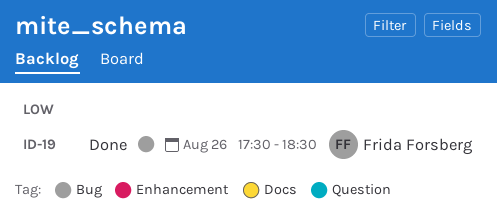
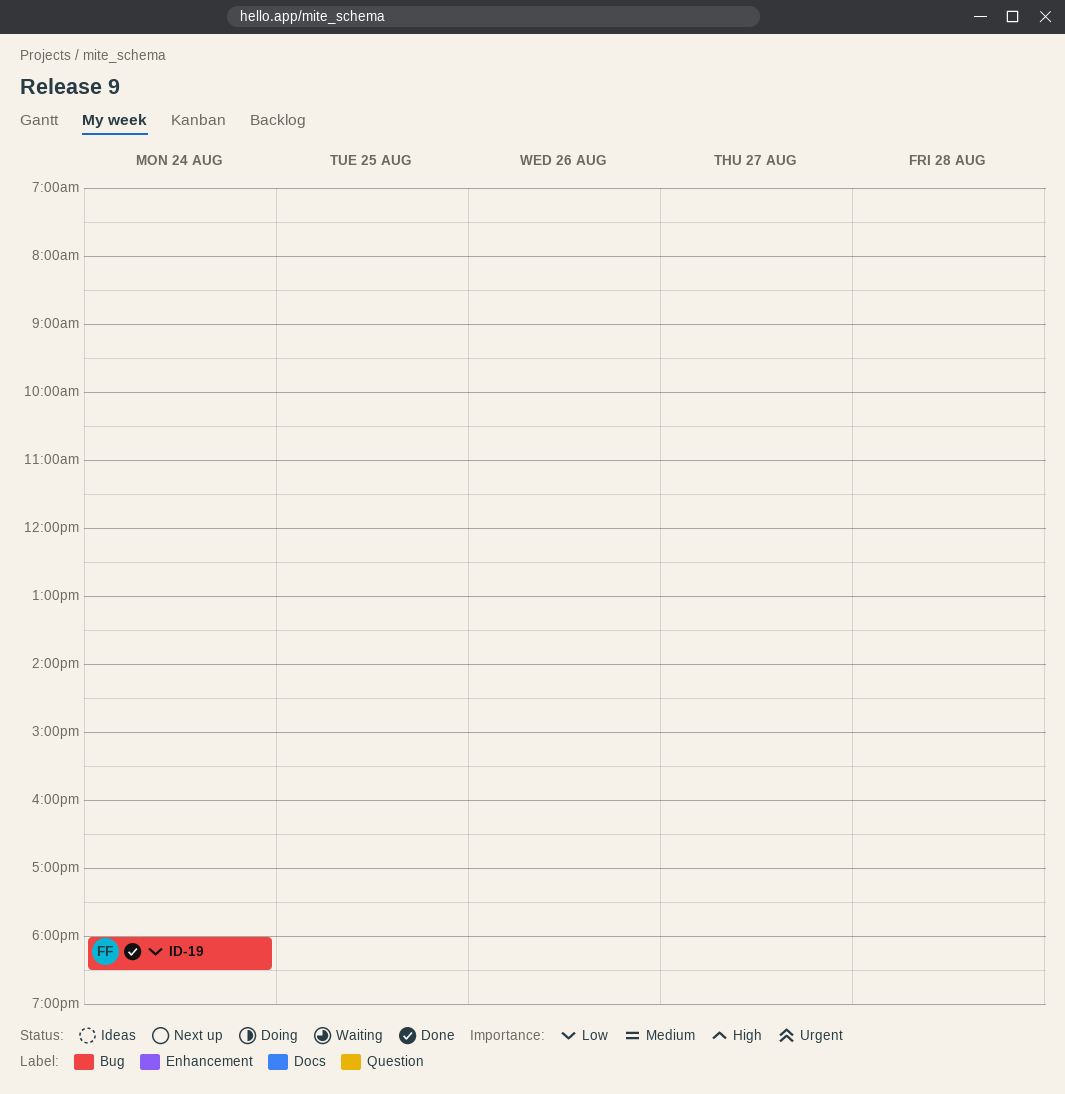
ID-19, day: Aug 26 -> Aug 24
ID-19, begins: 17:30 -> 18:00

